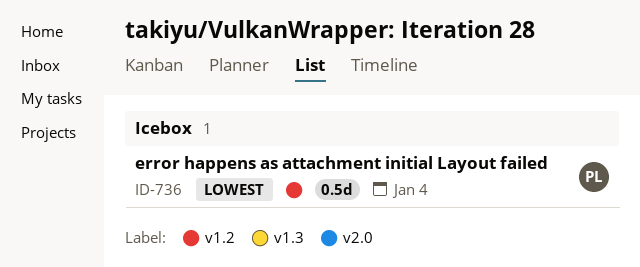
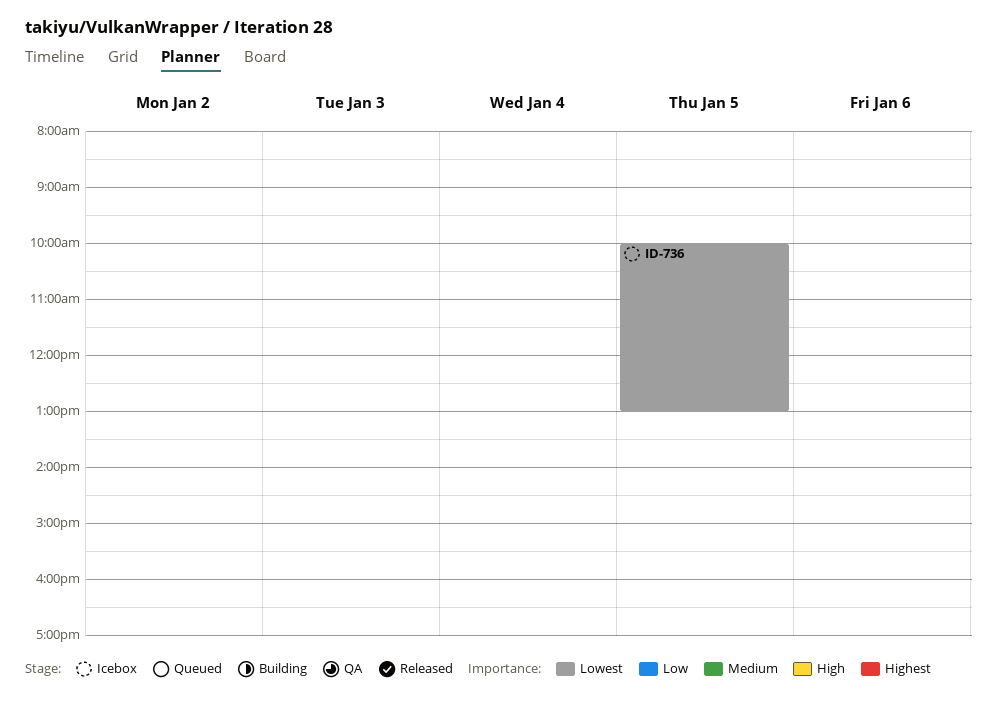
ID-736, day: Jan 4 -> Jan 5

